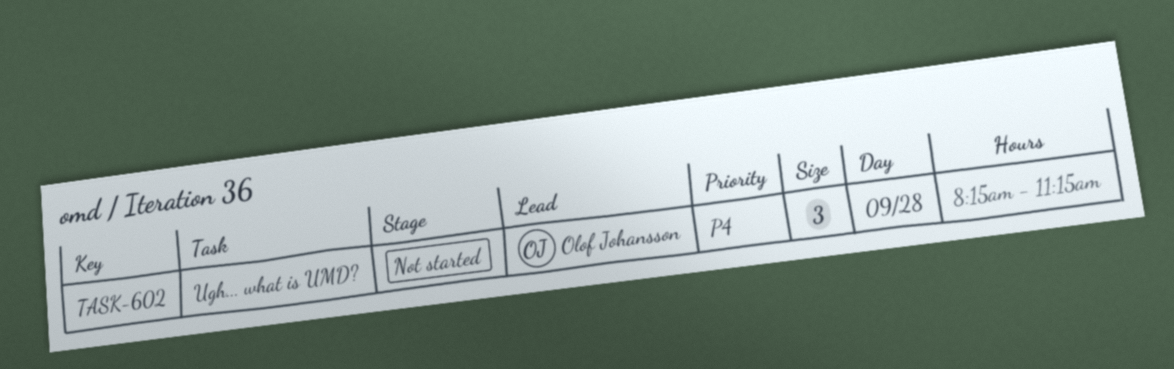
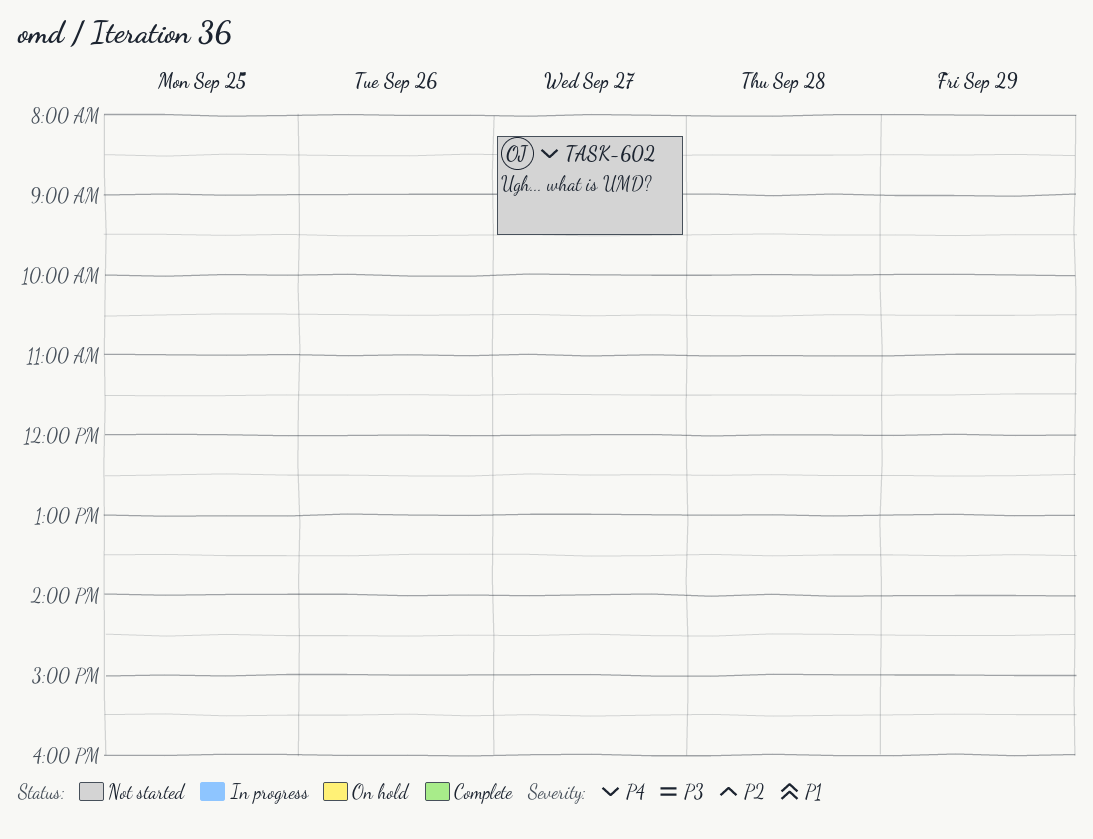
TASK-602, day: Sep 28 -> Sep 27
TASK-602, ends: 11:15 -> 09:30

